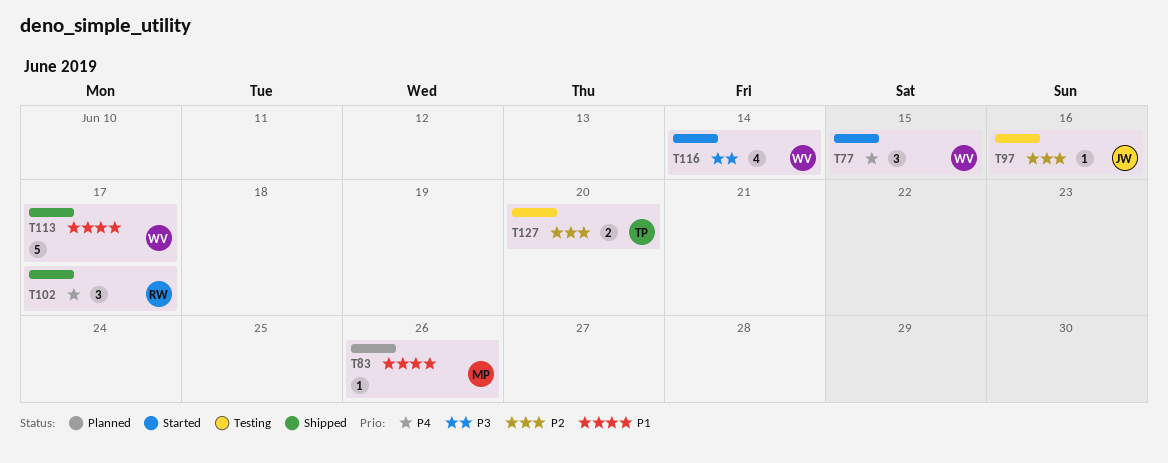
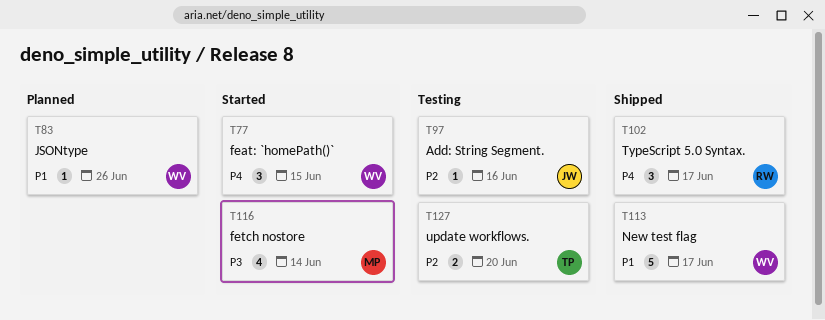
T83, owner: MP -> WV
T116, owner: WV -> MP

